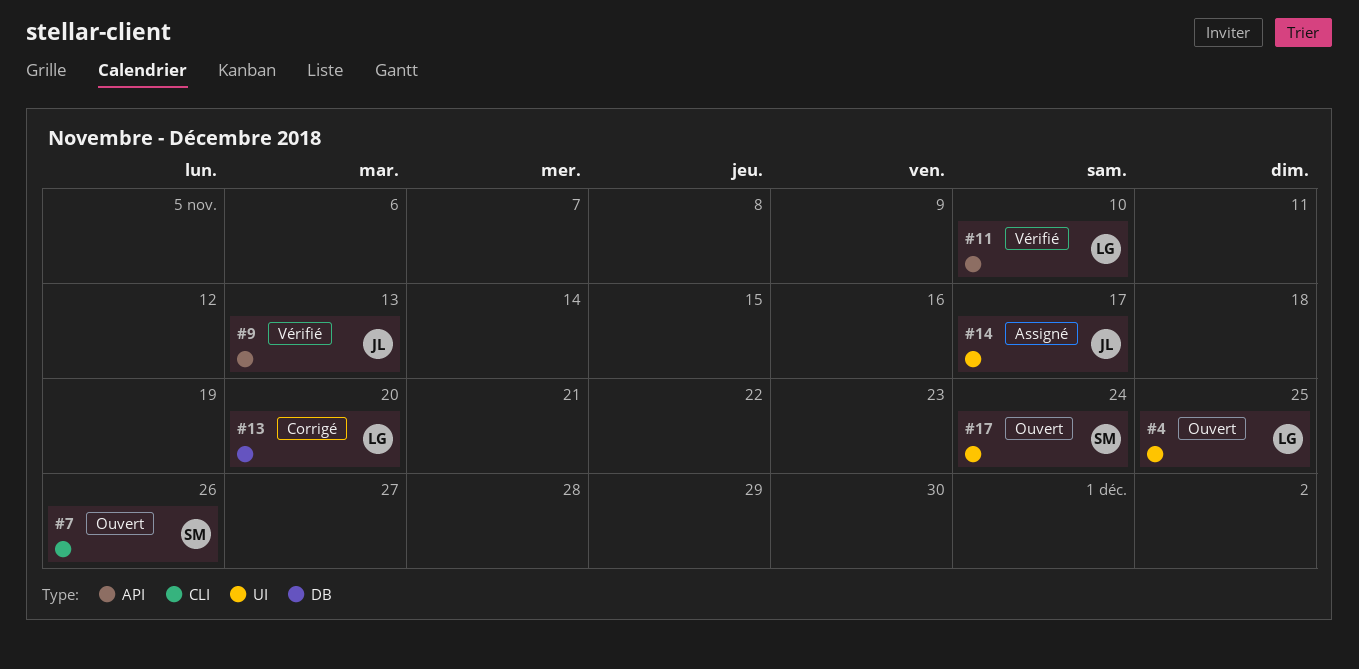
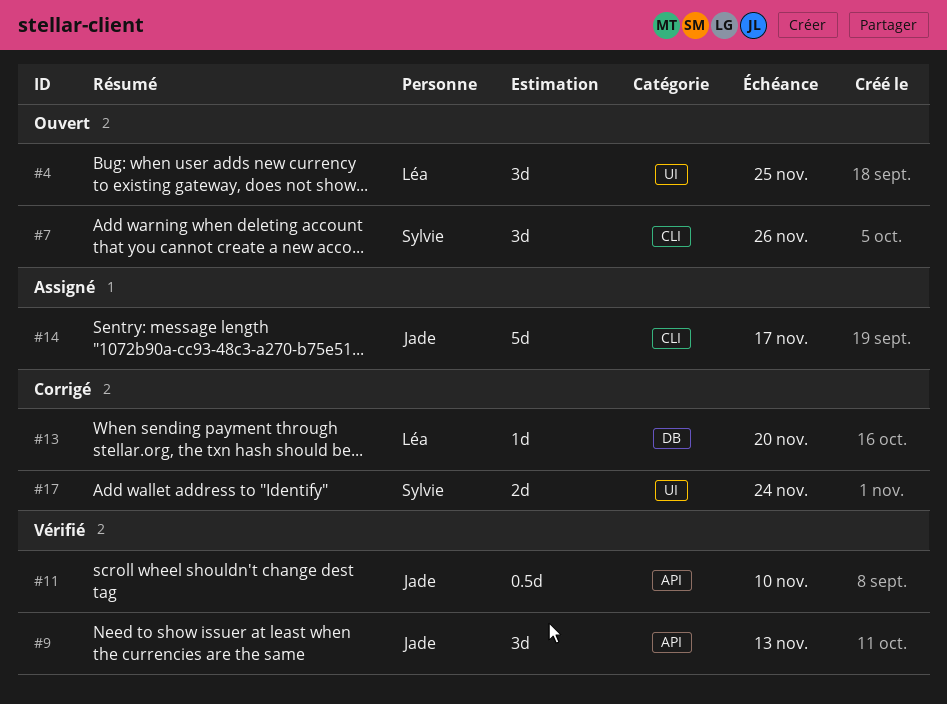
#11, owner: Léa -> Jade
#14, label: UI -> CLI
#17, status: Ouvert -> Corrigé

